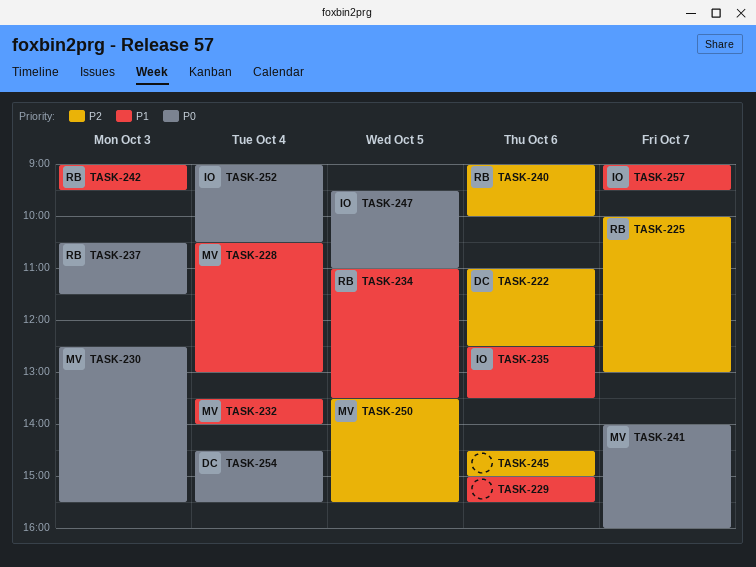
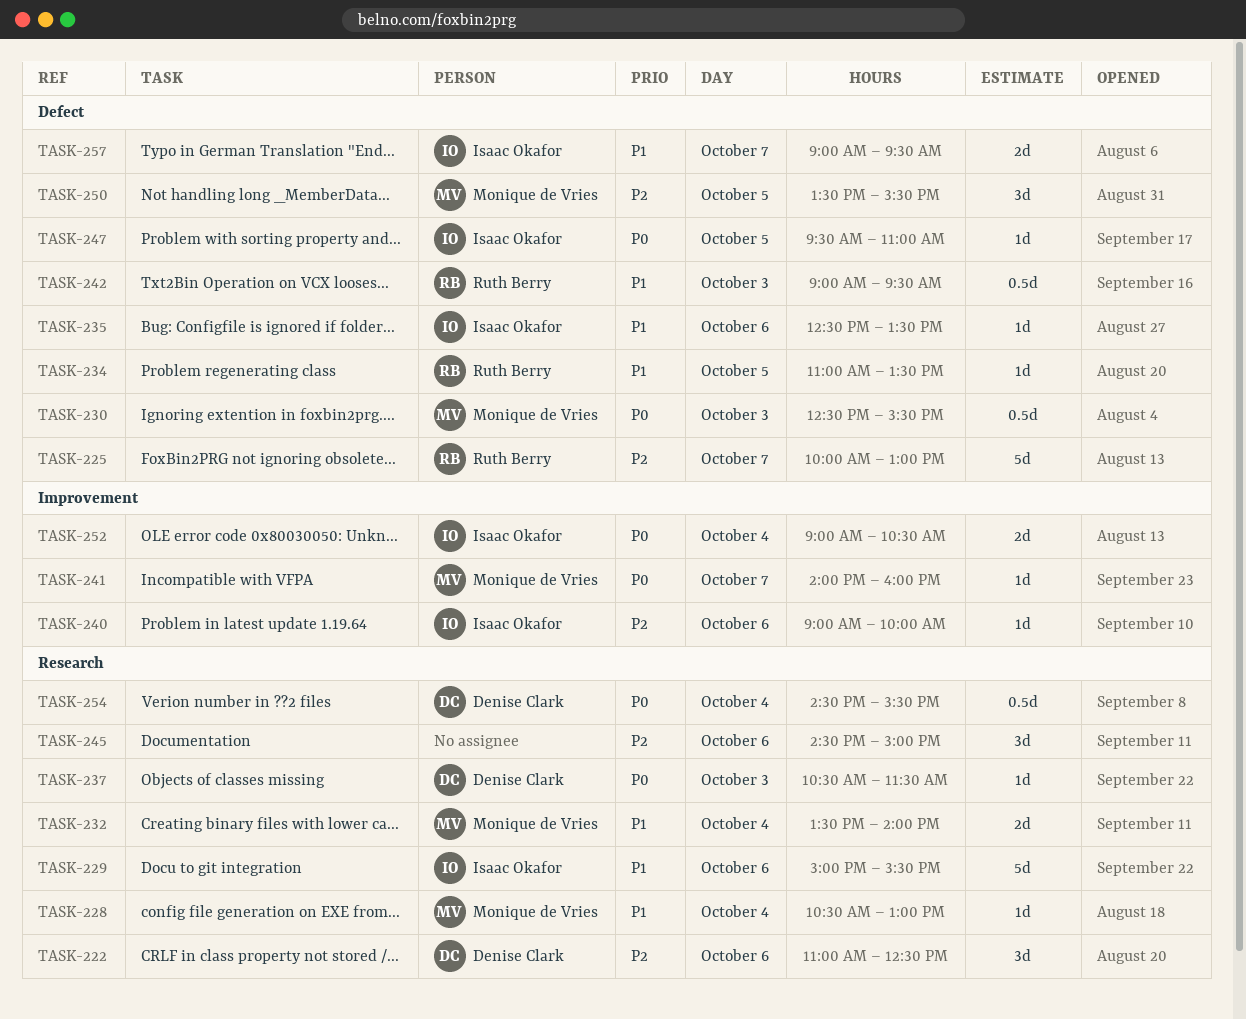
TASK-229, owner: none -> Isaac Okafor
TASK-237, owner: Ruth Berry -> Denise Clark
TASK-240, owner: Ruth Berry -> Isaac Okafor

